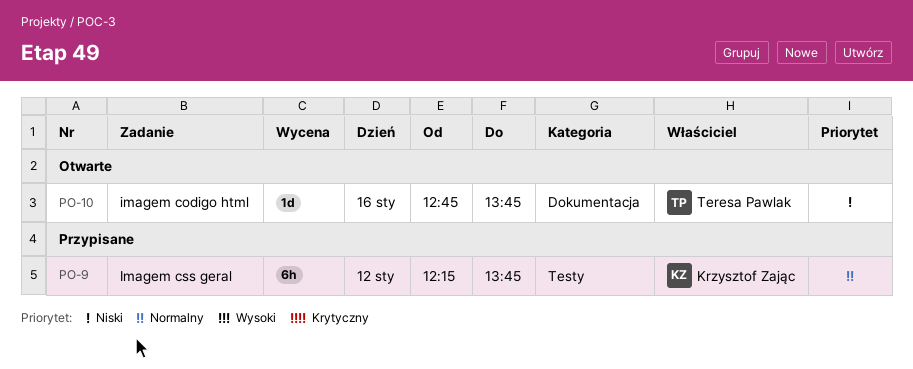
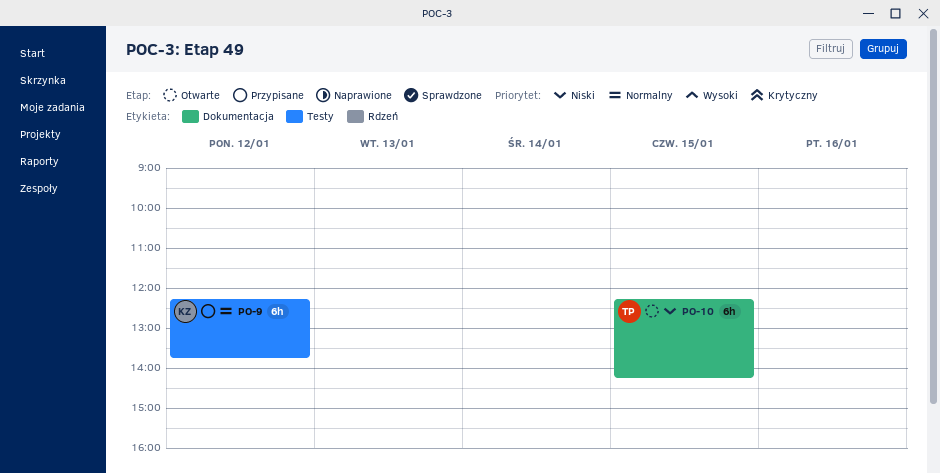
PO-10, estimate: 1d -> 6h
PO-10, day: Jan 16 -> Jan 15
PO-10, begins: 12:45 -> 12:15
PO-10, ends: 13:45 -> 14:15

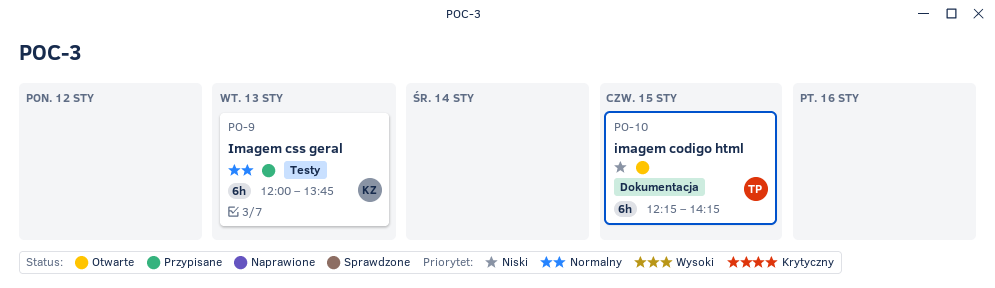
PO-9, day: Jan 12 -> Jan 13
PO-9, begins: 12:15 -> 12:00

